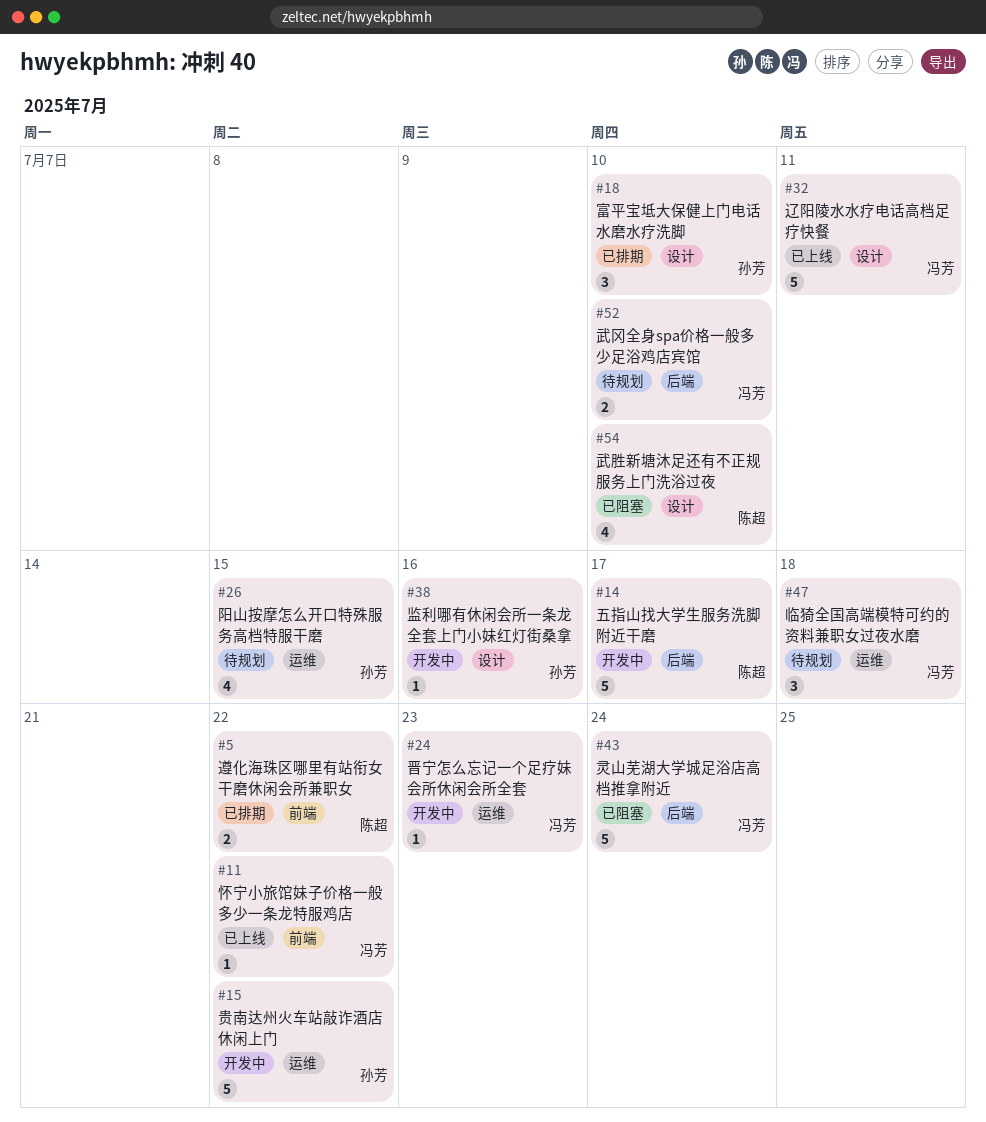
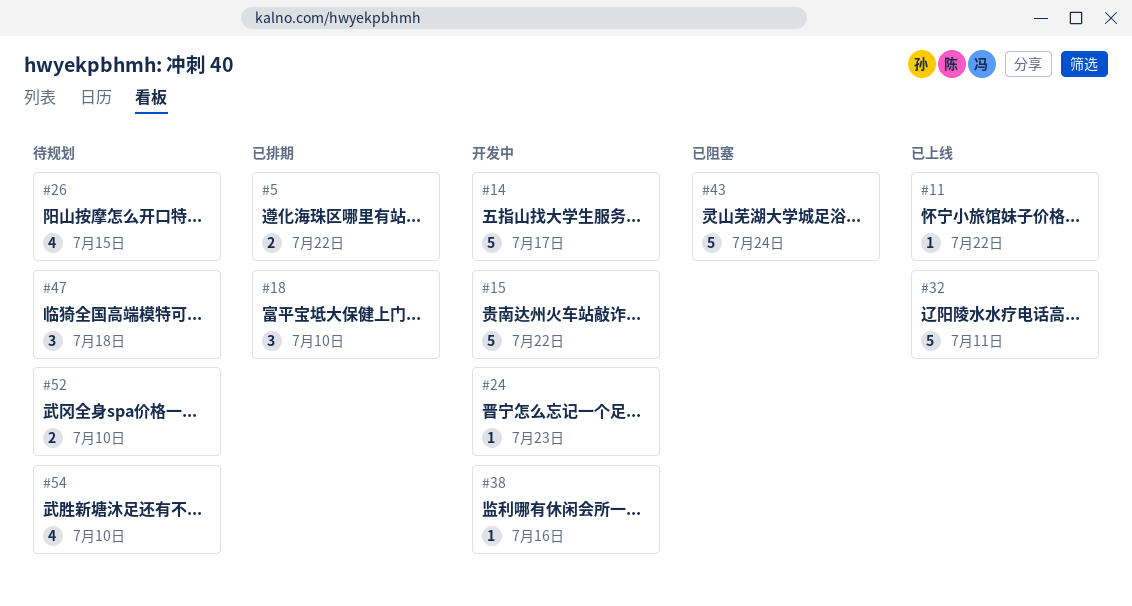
#54, status: 已阻塞 -> 待规划

